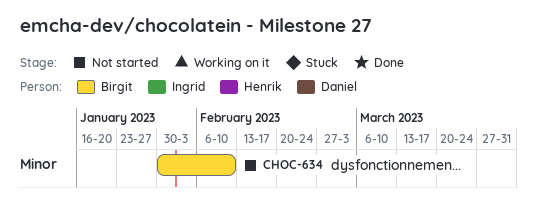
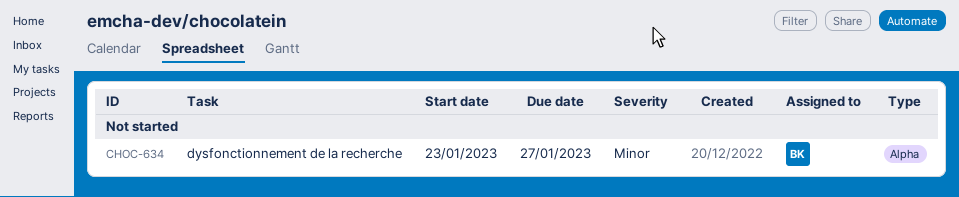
CHOC-634, start: Jan 30 -> Jan 23
CHOC-634, due: Feb 10 -> Jan 27

